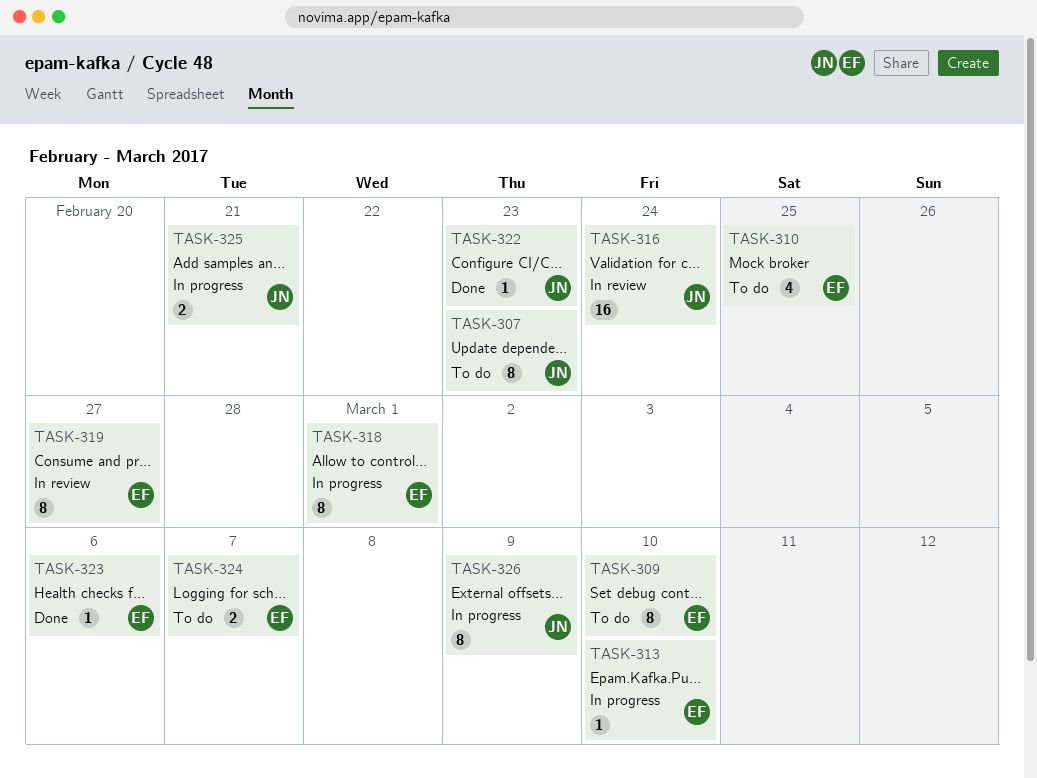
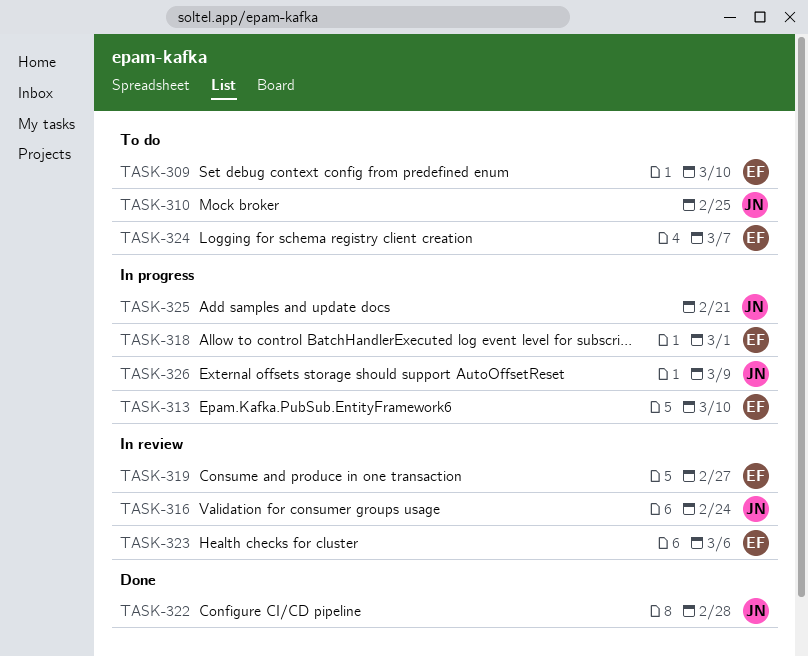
TASK-307: present -> none
TASK-310, owner: EF -> JN
TASK-322, due: Feb 23 -> Feb 28
TASK-323, status: Done -> In review

